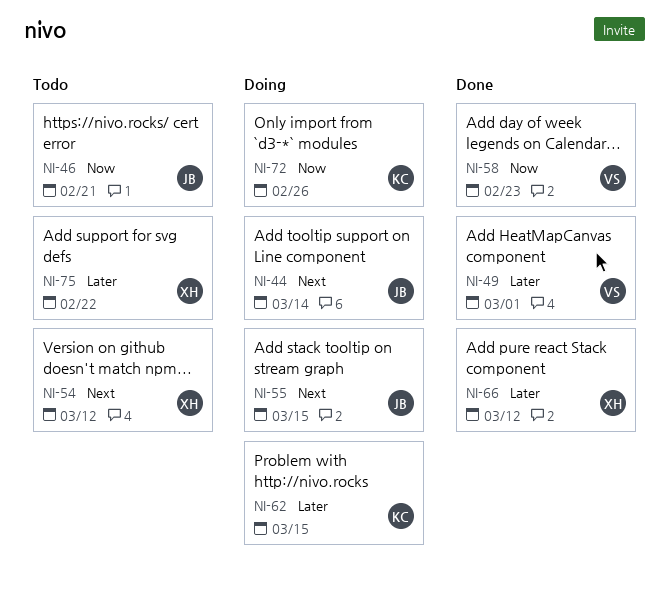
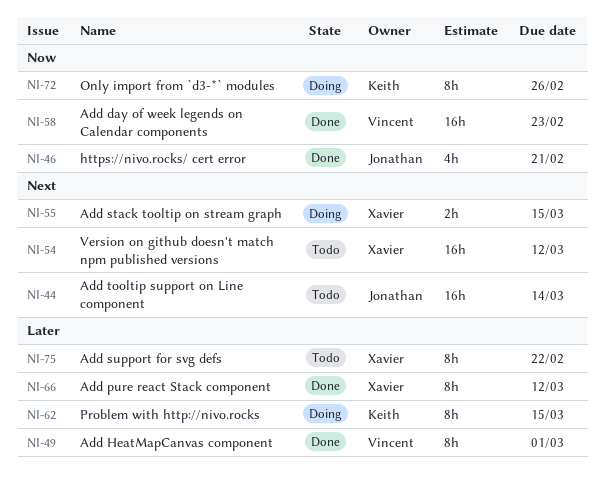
NI-44, status: Doing -> Todo
NI-46, status: Todo -> Done
NI-55, owner: Jonathan -> Xavier

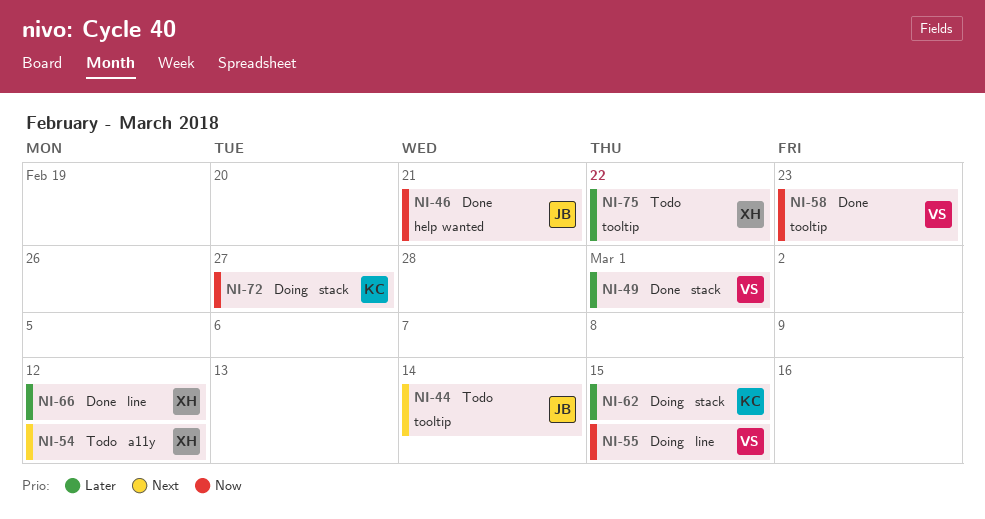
NI-55, owner: Xavier -> Vincent
NI-55, priority: Next -> Now
NI-72, due: Feb 26 -> Feb 27

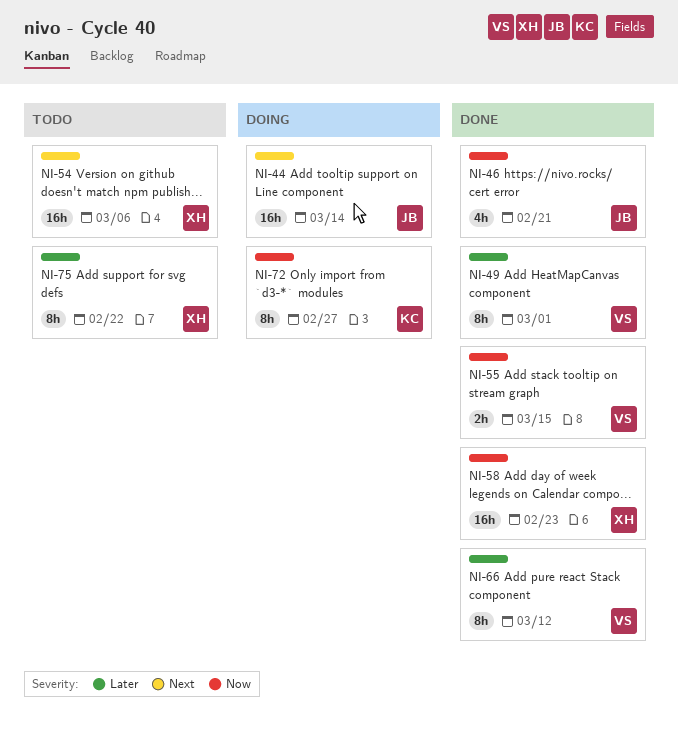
NI-44, status: Todo -> Doing
NI-54, due: Mar 12 -> Mar 6
NI-55, status: Doing -> Done
NI-58, owner: VS -> XH
NI-62: present -> none
NI-66, owner: XH -> VS

